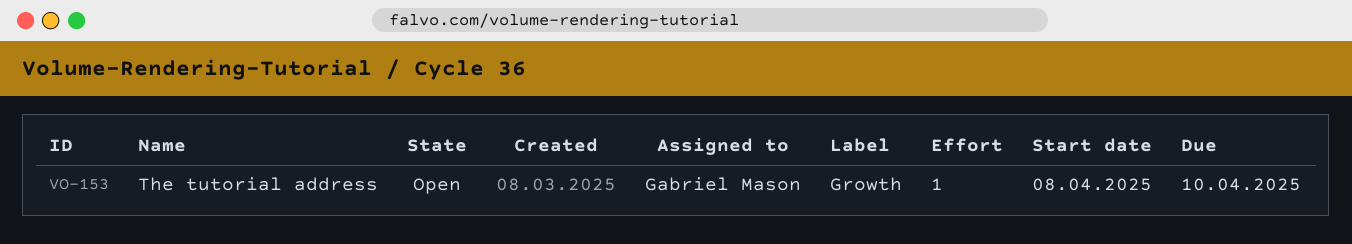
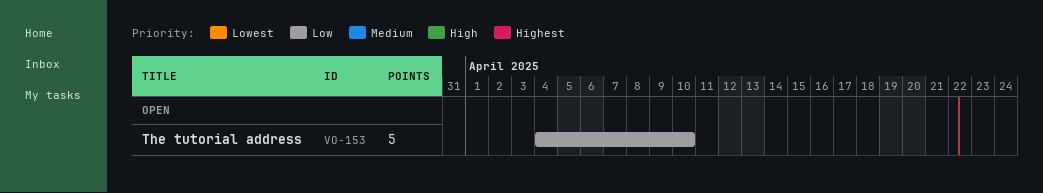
VO-153, estimate: 1 -> 5
VO-153, start: Apr 8 -> Apr 4

